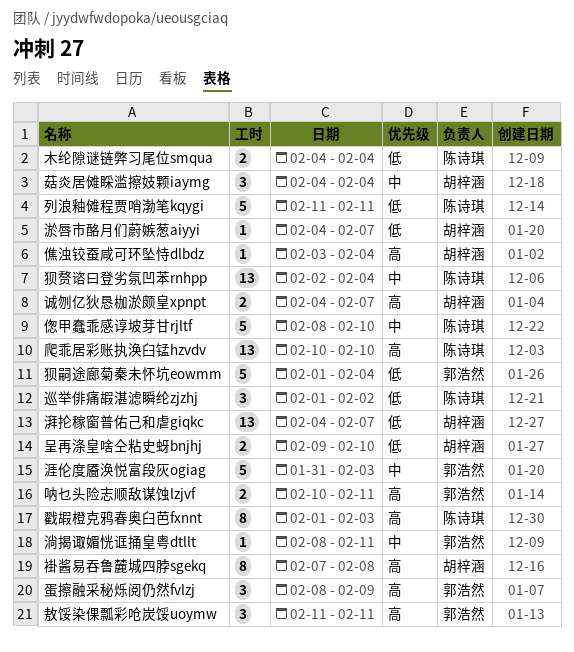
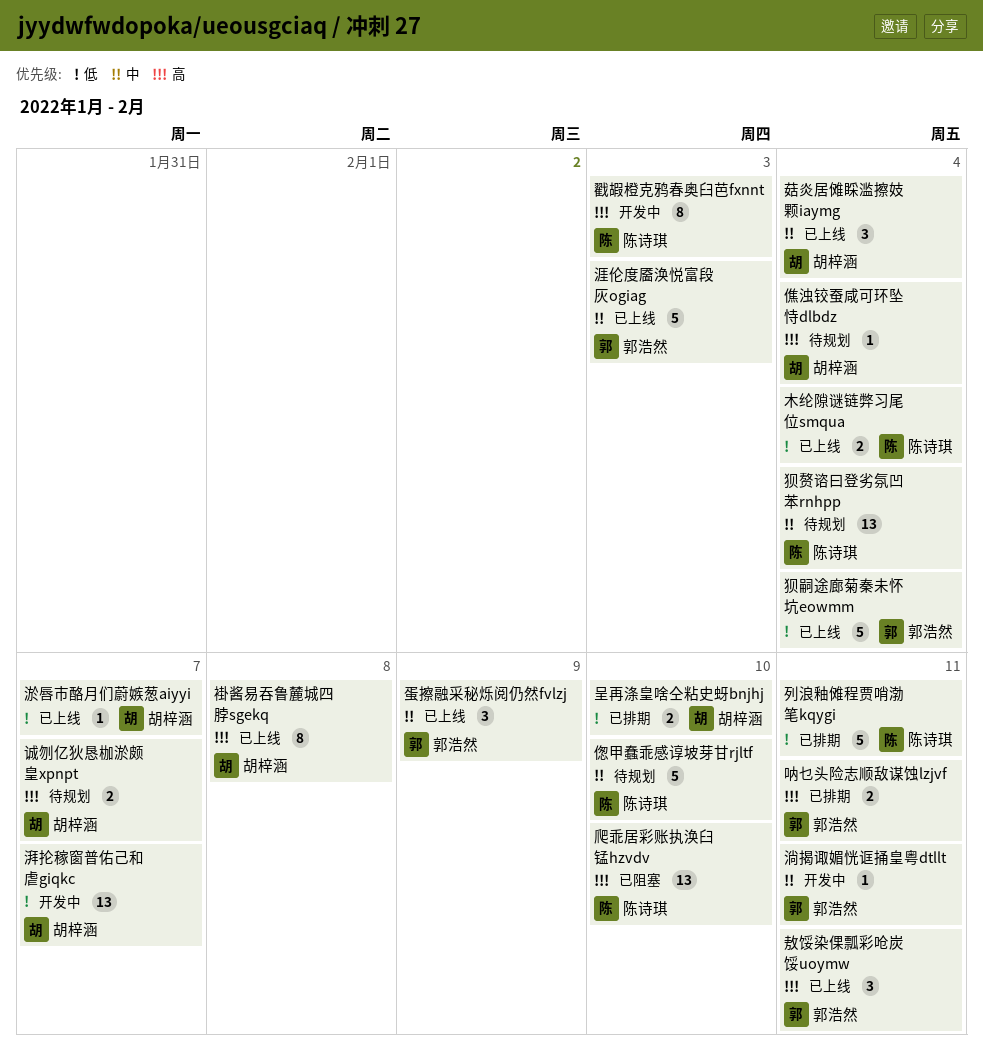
巡举俳痛嘏湛滤瞬纶zjzhj: present -> none
蛋擦融采秘烁阅仍然fvlzj, priority: 高 -> 中

